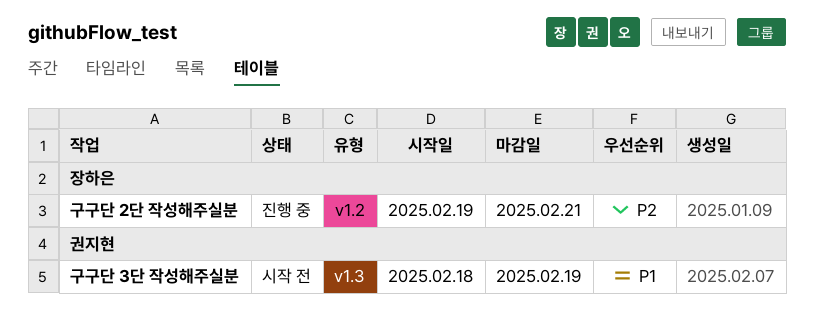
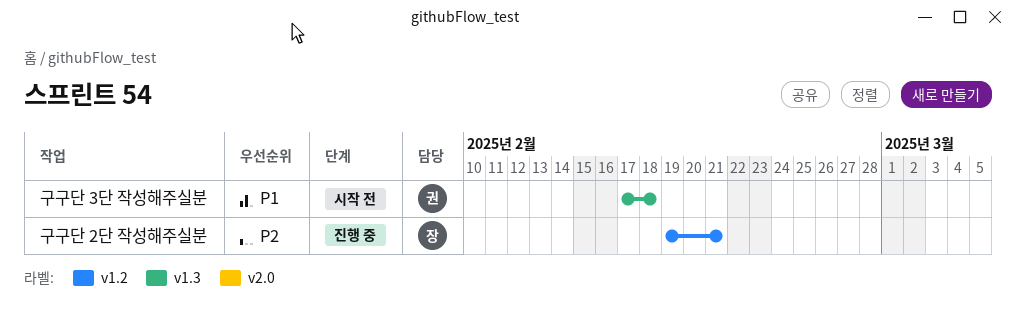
구구단 3단 작성해주실분, start: Feb 18 -> Feb 17
구구단 3단 작성해주실분, due: Feb 19 -> Feb 18

